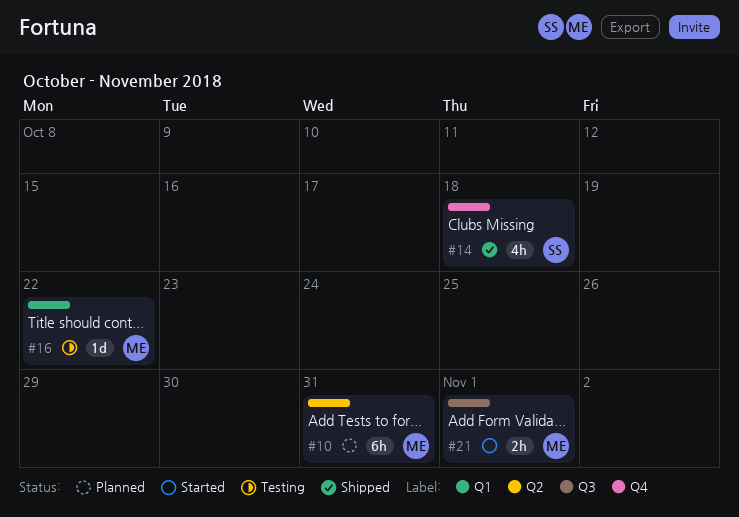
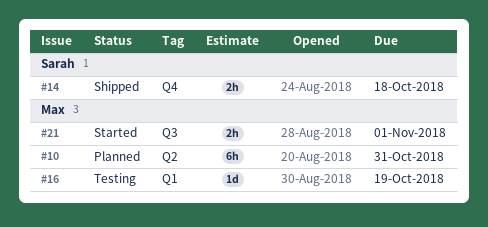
#14, estimate: 4h -> 2h
#16, due: Oct 22 -> Oct 19

